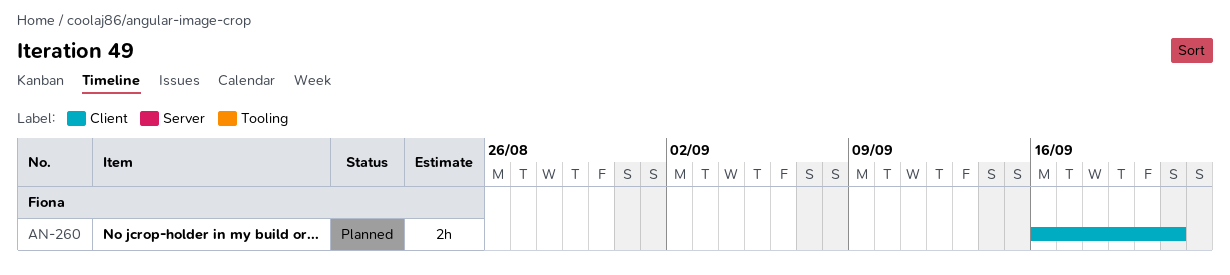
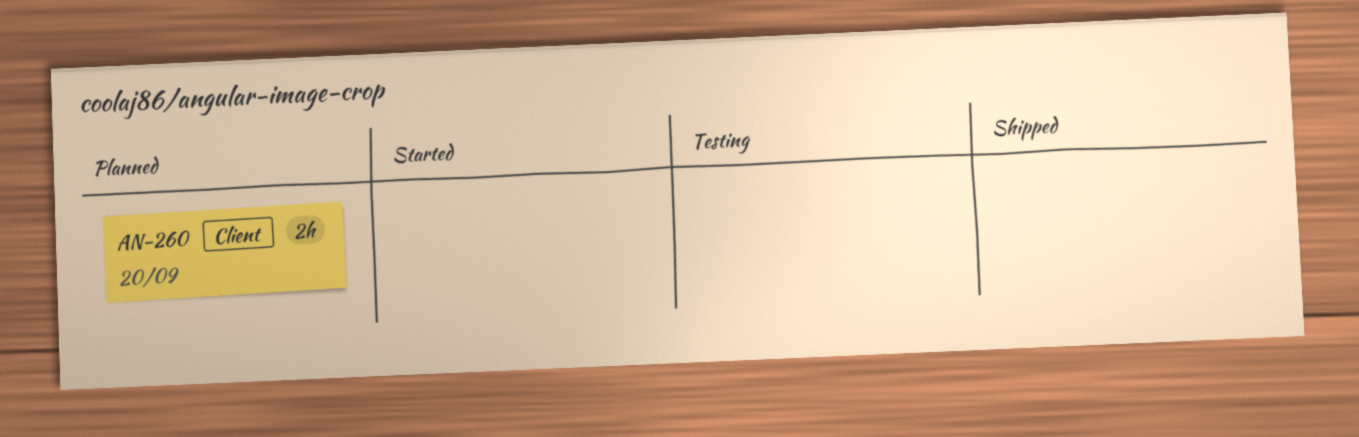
AN-260, due: Sep 21 -> Sep 20

